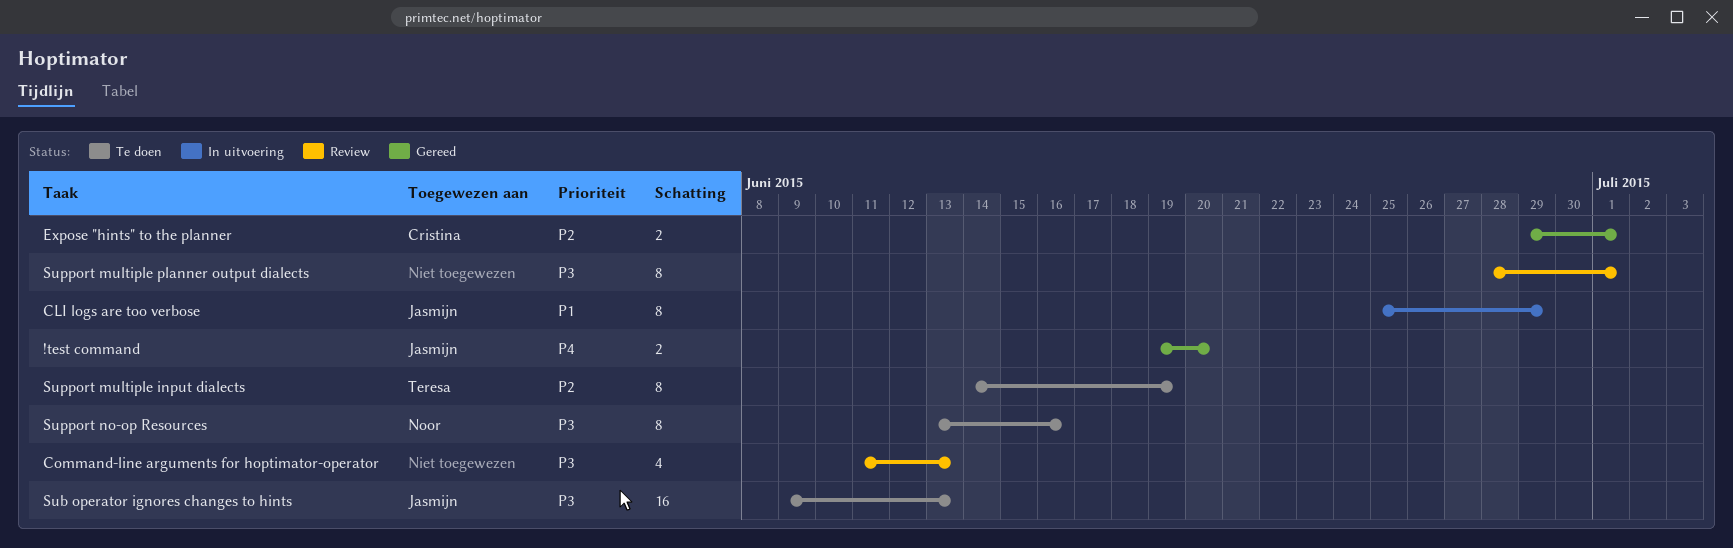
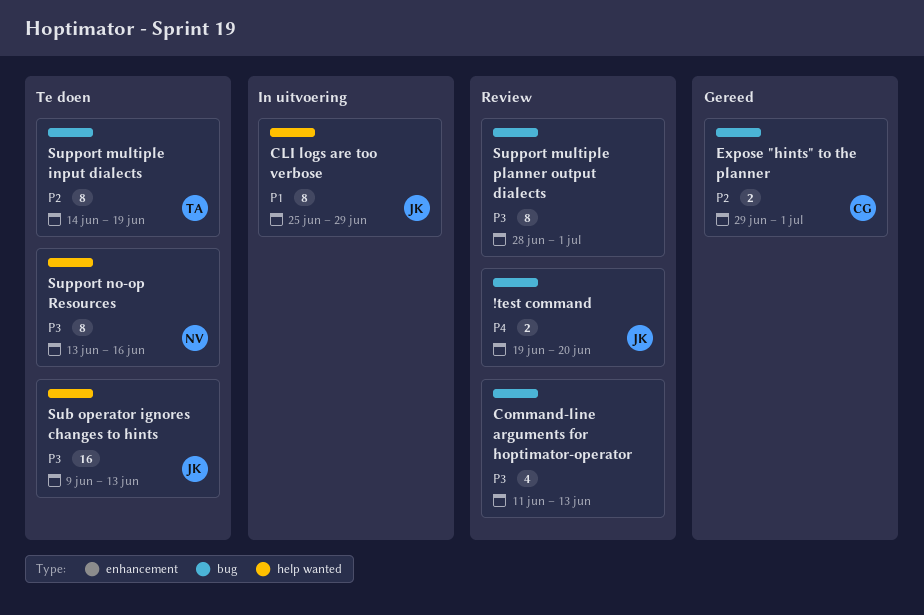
!test command, status: Gereed -> Review

